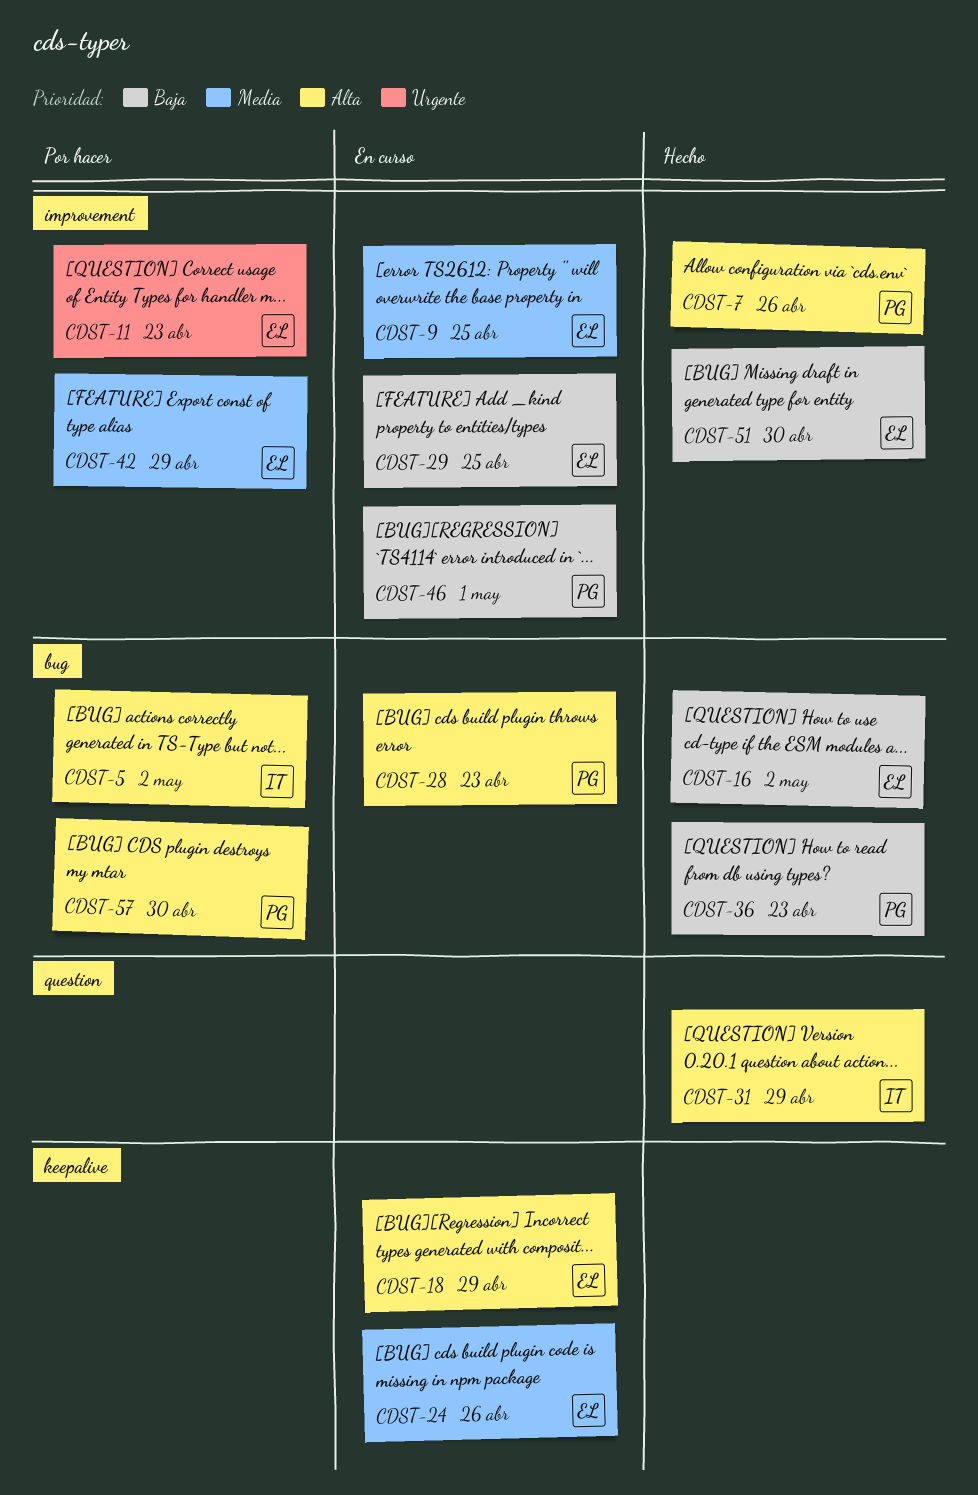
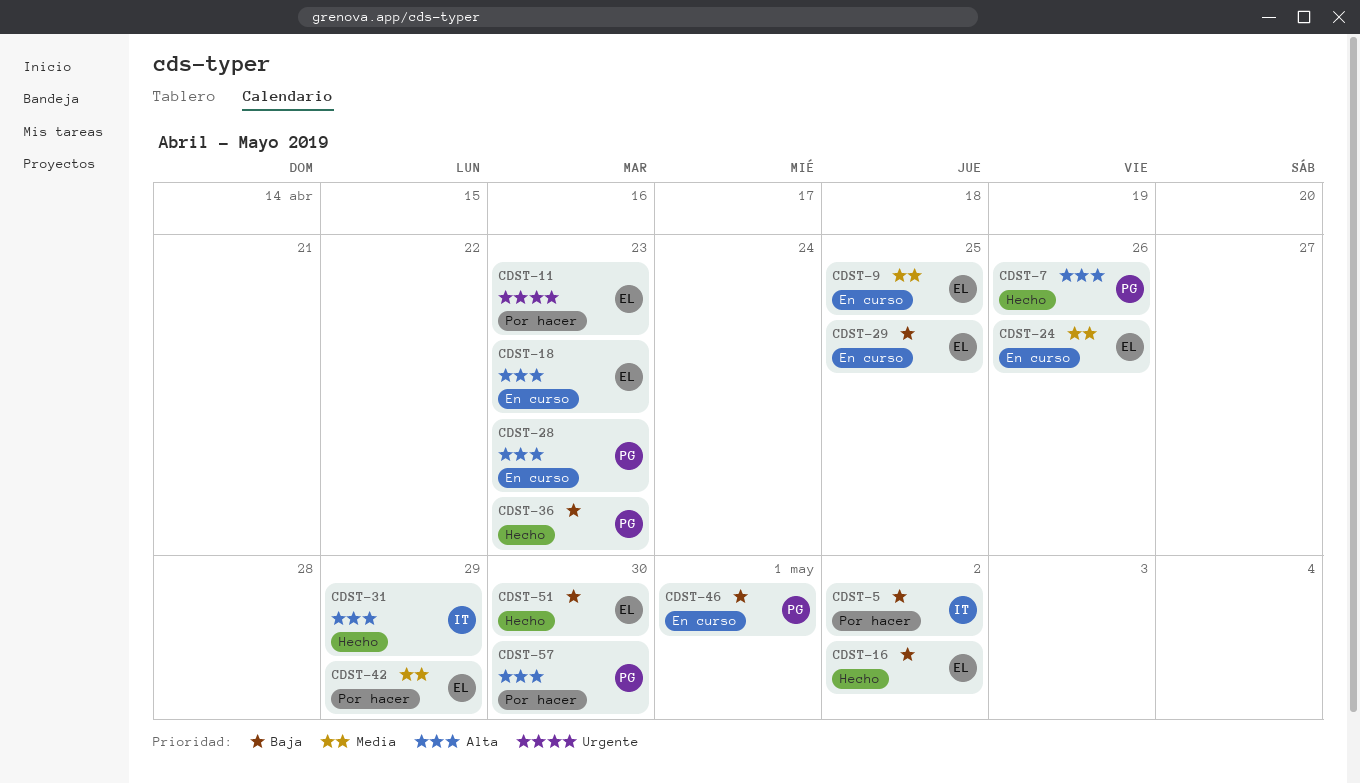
CDST-5, priority: Alta -> Baja
CDST-18, due: Apr 29 -> Apr 23

